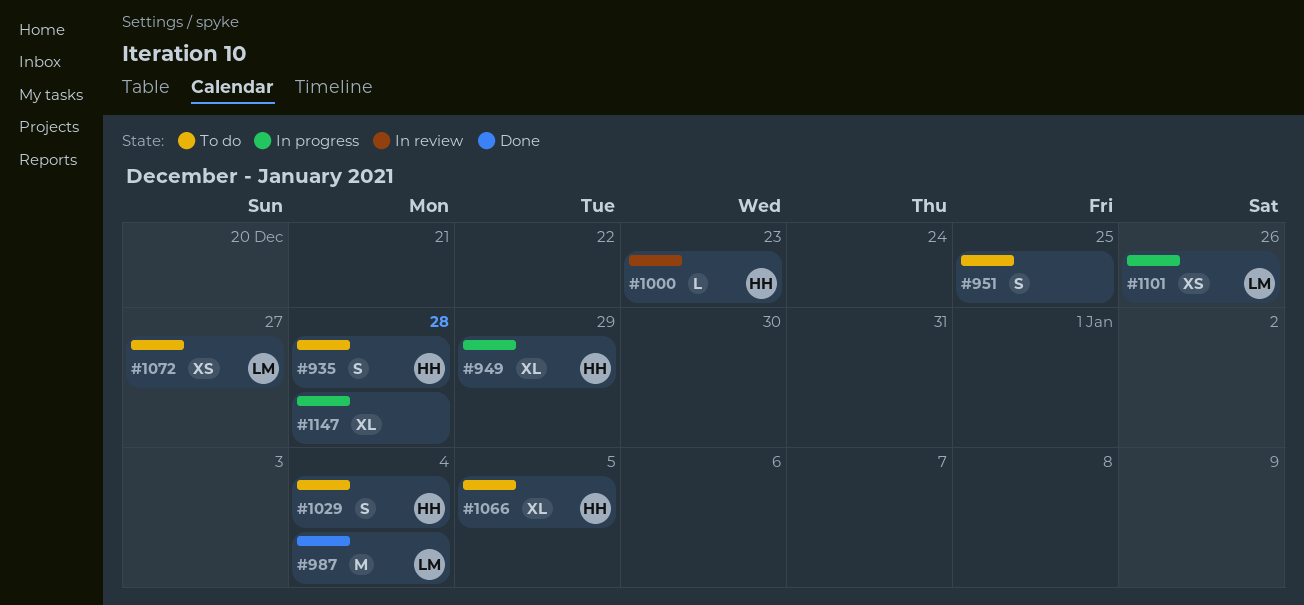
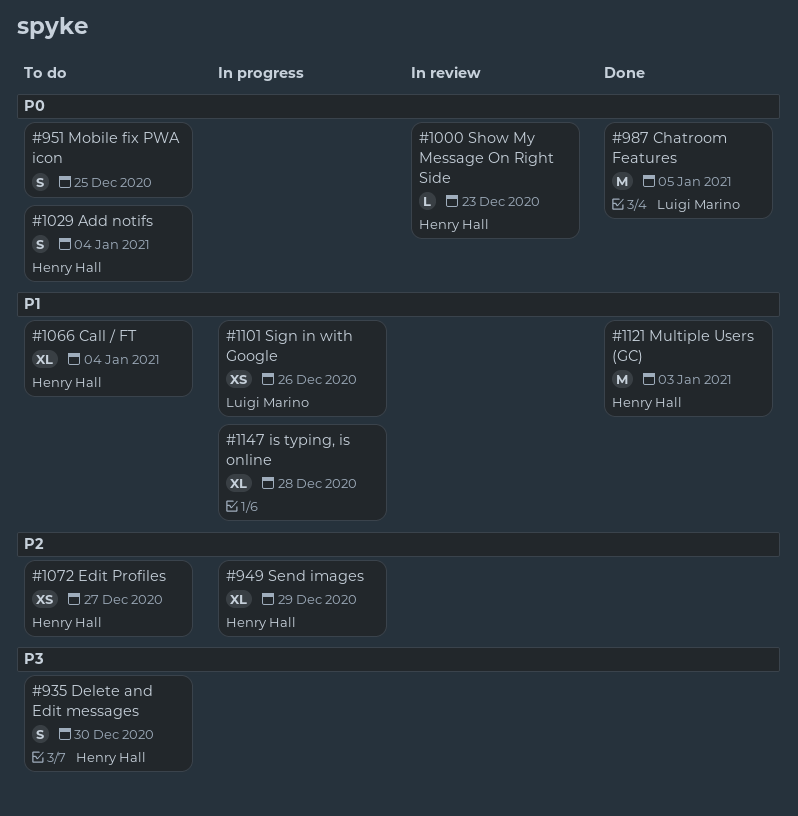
#935, due: Dec 28 -> Dec 30
#987, due: Jan 4 -> Jan 5
#1066, due: Jan 5 -> Jan 4
#1072, owner: Luigi Marino -> Henry Hall
#1121: none -> present

